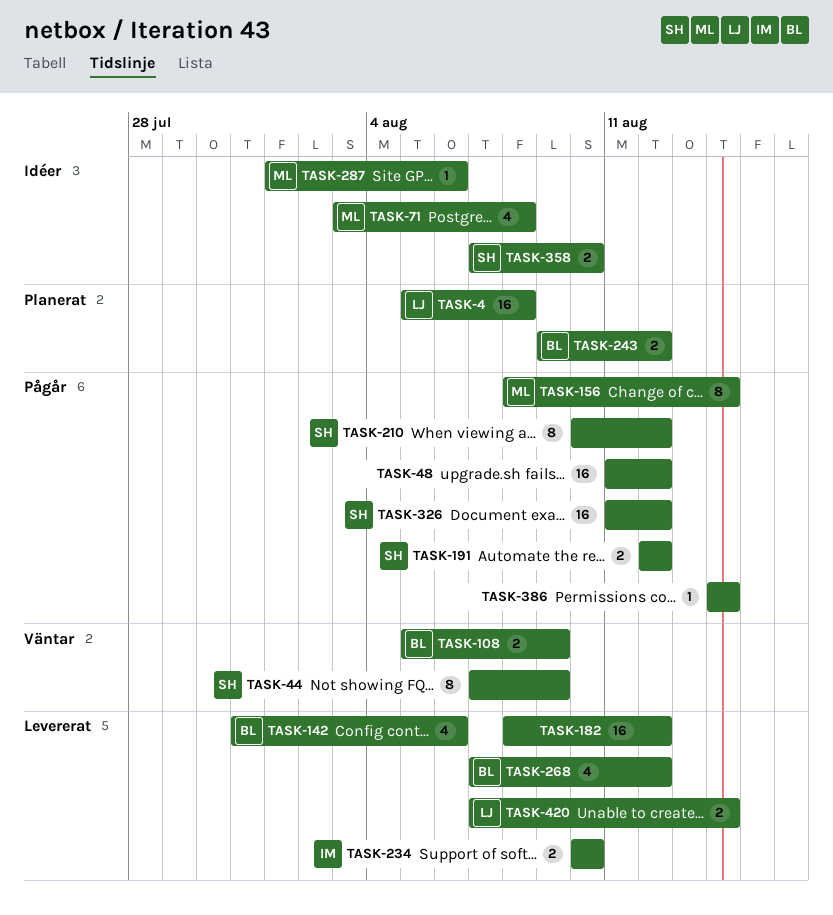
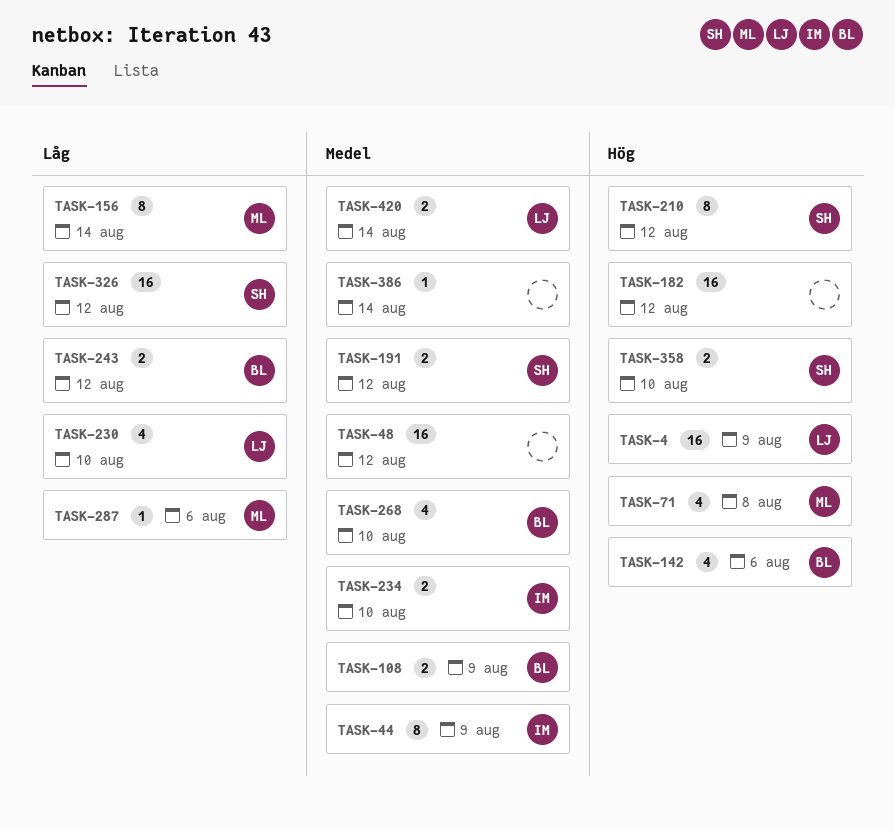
TASK-4, due: Aug 8 -> Aug 9
TASK-44, owner: SH -> IM
TASK-230: none -> present
TASK-268, due: Aug 12 -> Aug 10

